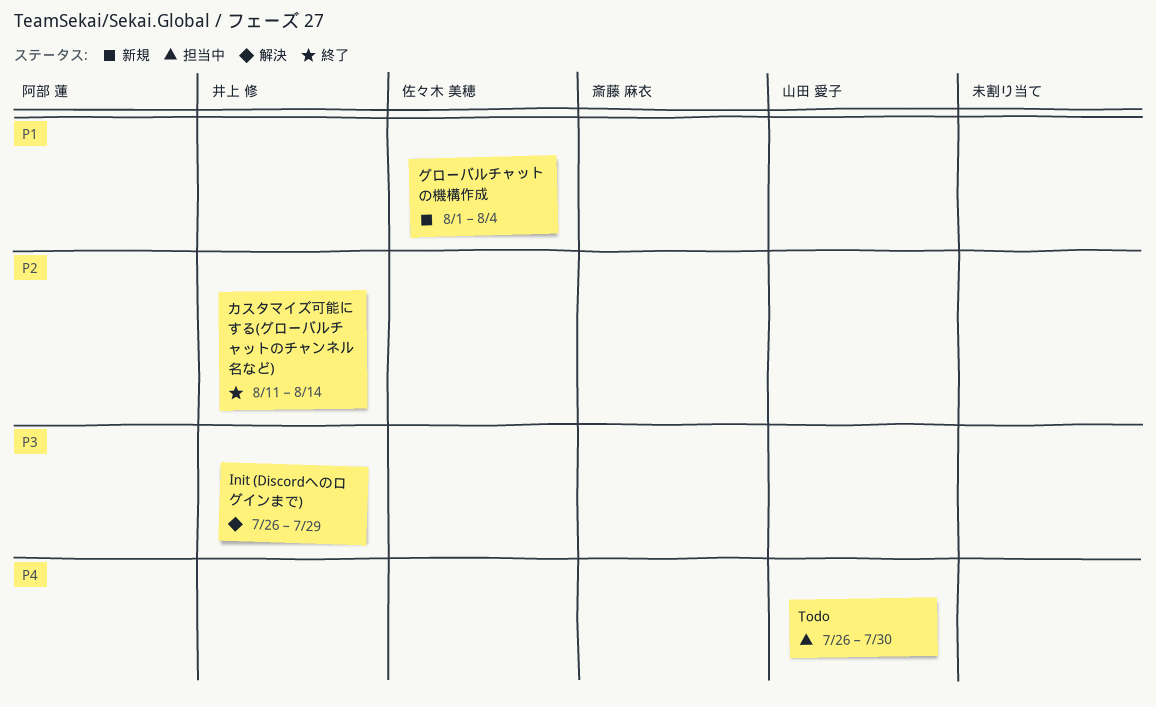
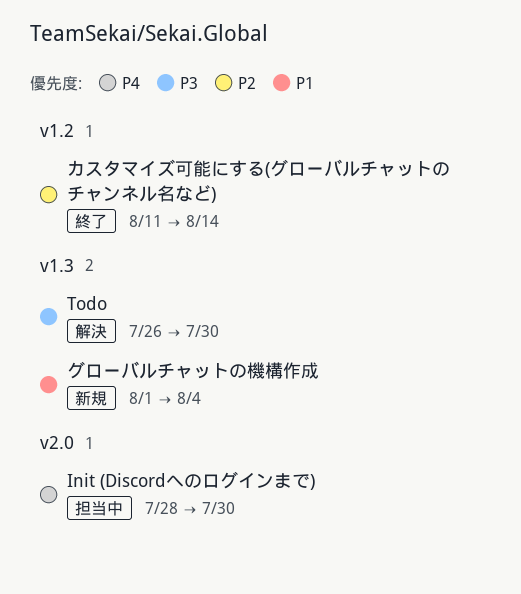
Init (Discordへのログインまで), status: 解決 -> 担当中
Init (Discordへのログインまで), priority: P3 -> P4
Init (Discordへのログインまで), start: Jul 26 -> Jul 28
Init (Discordへのログインまで), due: Jul 29 -> Jul 30
Todo, status: 担当中 -> 解決
Todo, priority: P4 -> P3

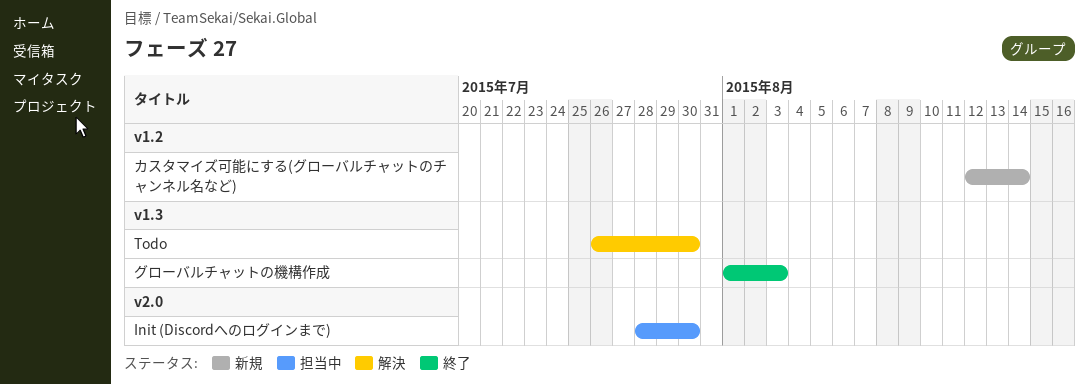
カスタマイズ可能にする(グローバルチャットのチャンネル名など), status: 終了 -> 新規
カスタマイズ可能にする(グローバルチャットのチャンネル名など), start: Aug 11 -> Aug 12
グローバルチャットの機構作成, status: 新規 -> 終了
グローバルチャットの機構作成, due: Aug 4 -> Aug 3

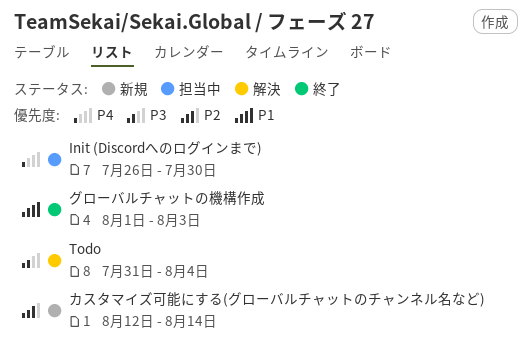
Init (Discordへのログインまで), start: Jul 28 -> Jul 26
Todo, start: Jul 26 -> Jul 31
Todo, due: Jul 30 -> Aug 4

